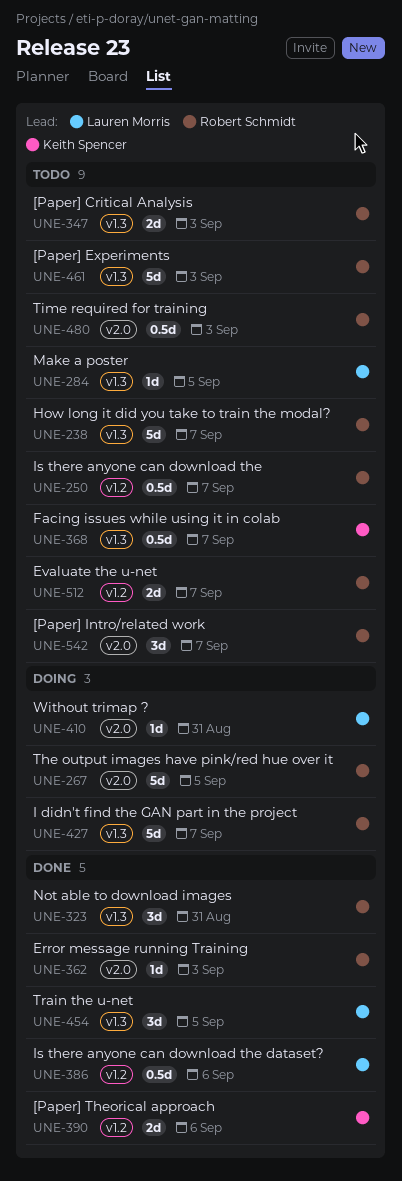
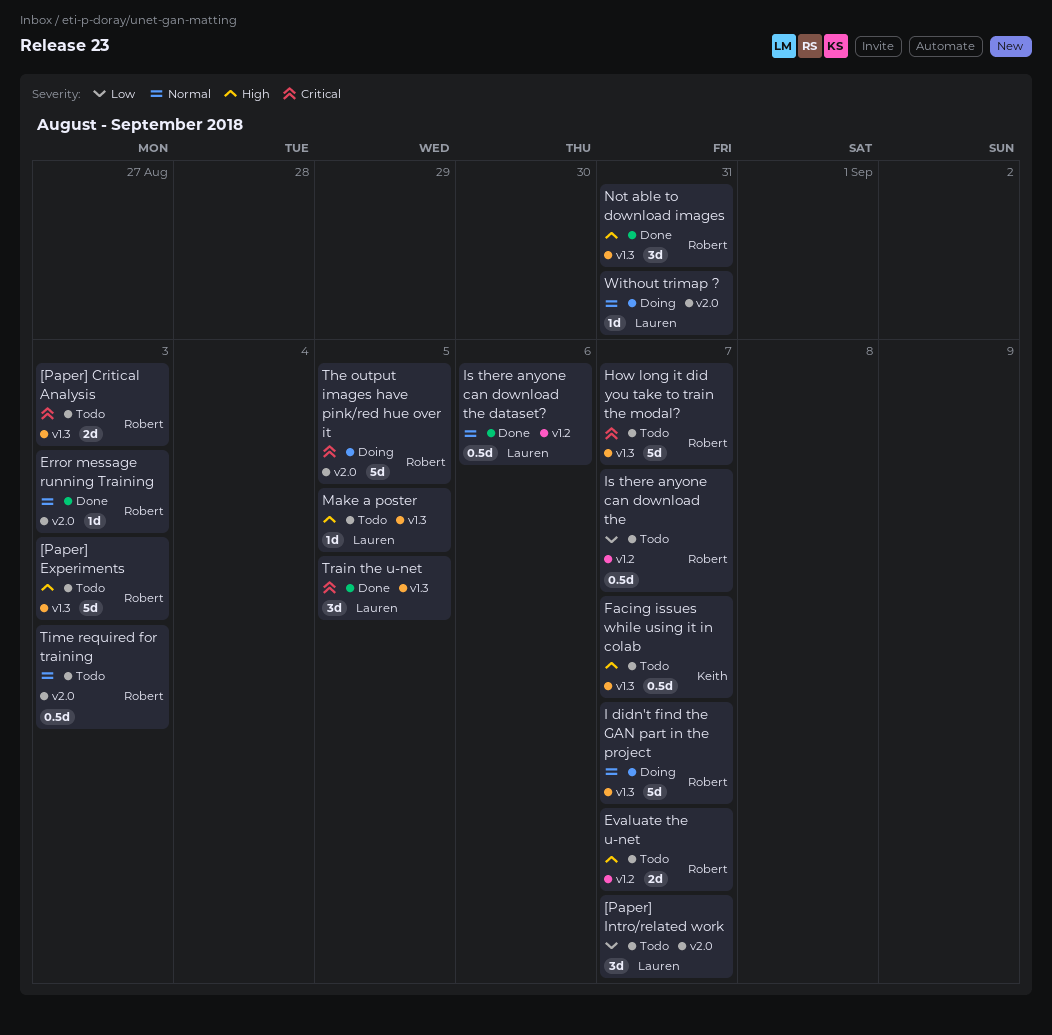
[Paper] Intro/related work, owner: Robert Schmidt -> Lauren Morris
[Paper] Theorical approach: present -> none

